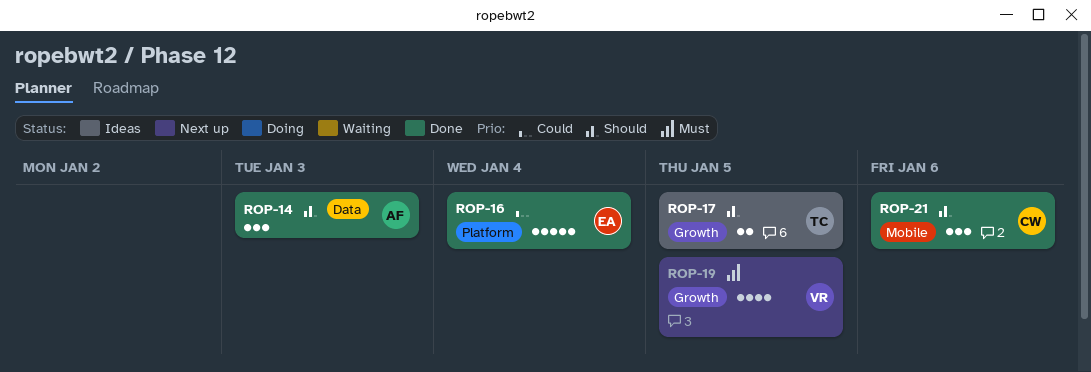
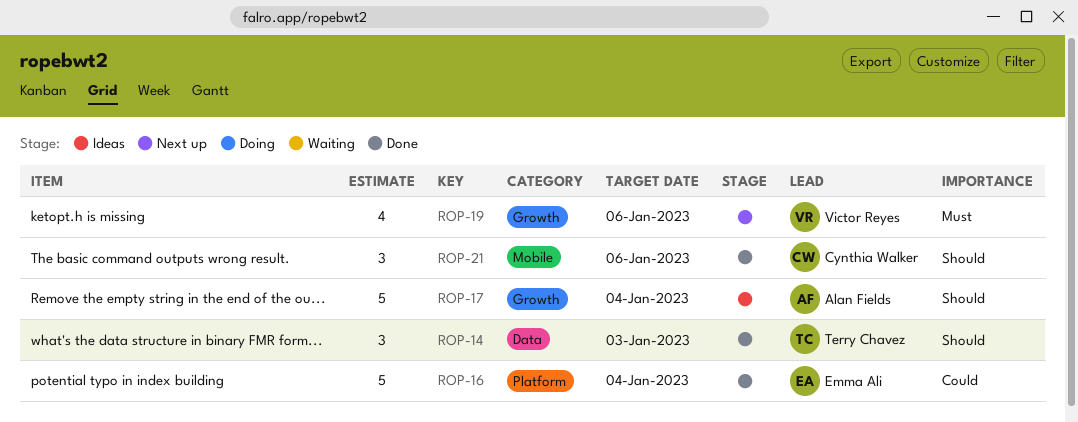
ROP-14, owner: Alan Fields -> Terry Chavez
ROP-17, owner: Terry Chavez -> Alan Fields
ROP-17, estimate: 2 -> 5
ROP-17, due: Jan 5 -> Jan 4
ROP-19, due: Jan 5 -> Jan 6

